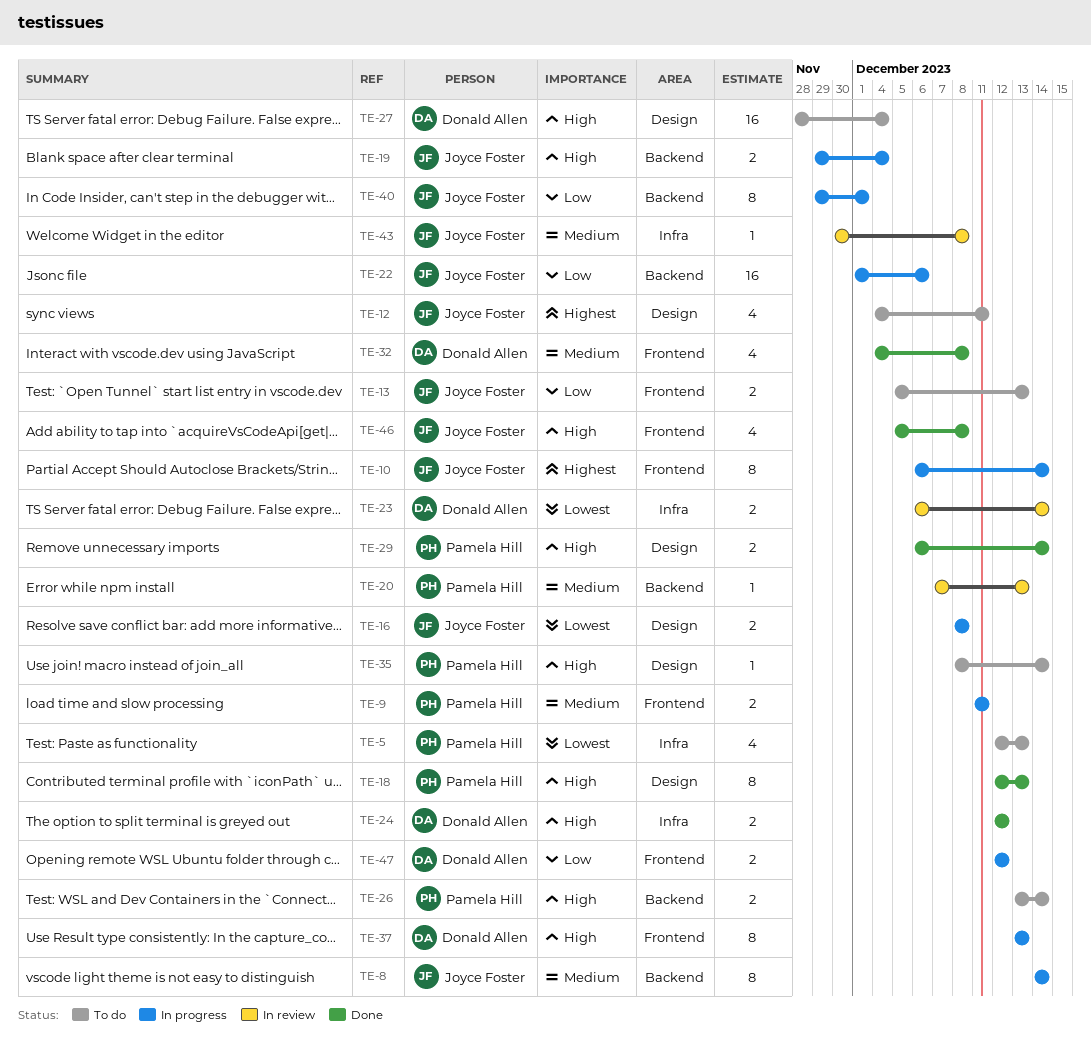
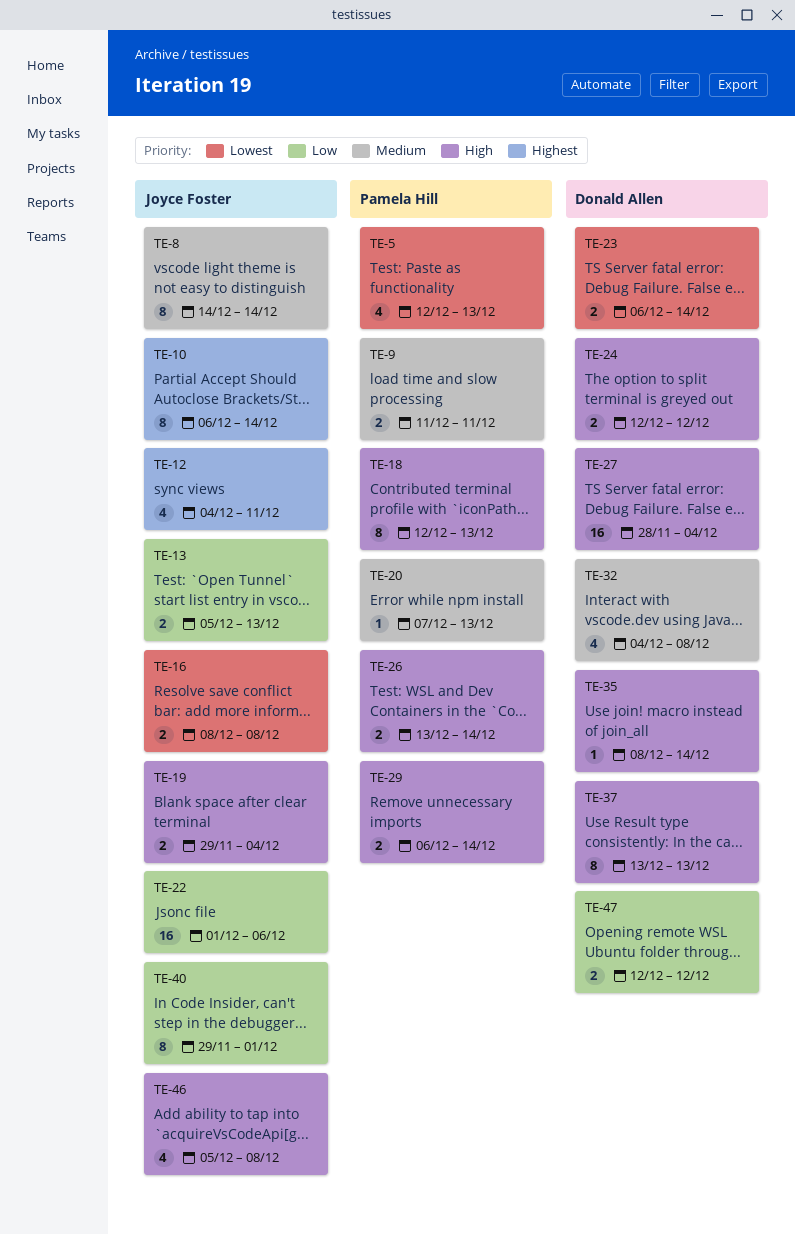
TE-35, owner: Pamela Hill -> Donald Allen
TE-43: present -> none

